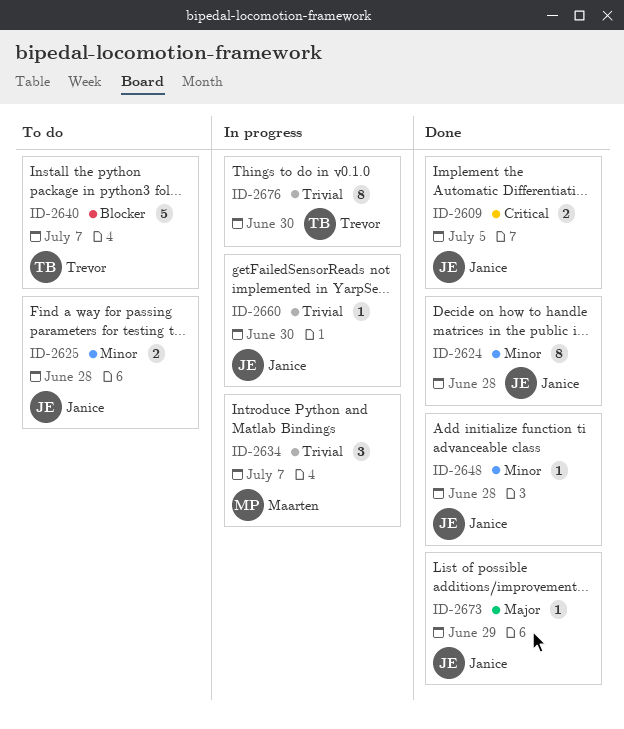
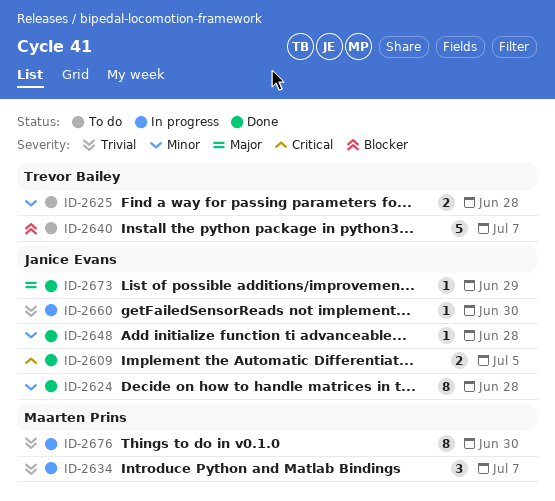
ID-2625, owner: Janice Evans -> Trevor Bailey
ID-2676, owner: Trevor Bailey -> Maarten Prins

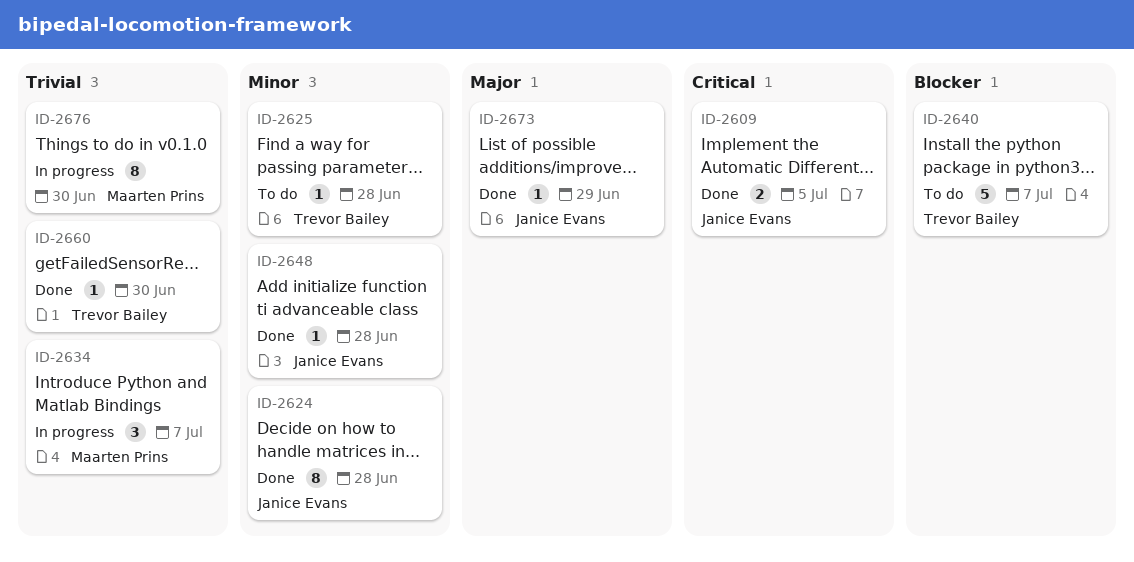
ID-2625, estimate: 2 -> 1
ID-2660, status: In progress -> Done
ID-2660, owner: Janice Evans -> Trevor Bailey

